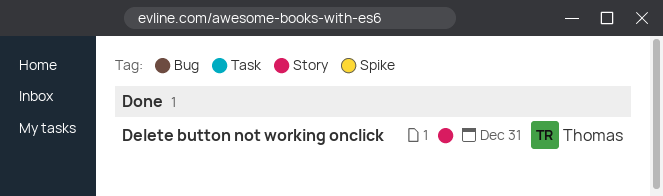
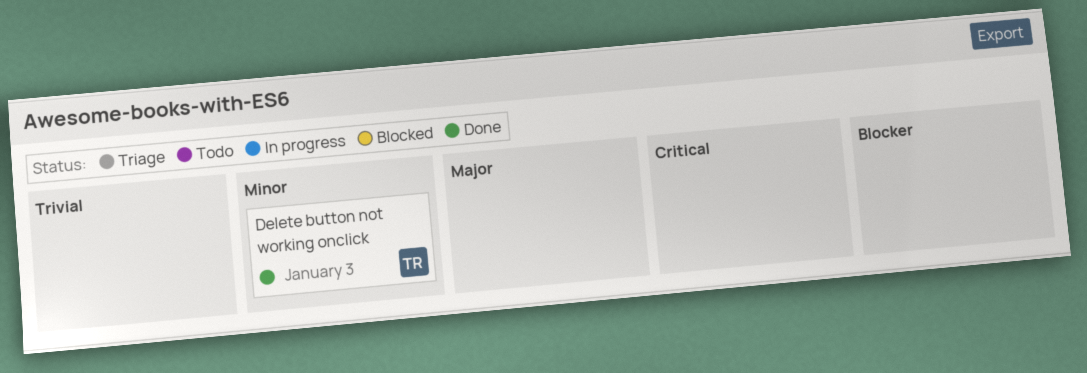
Delete button not working onclick, due: Dec 31 -> Jan 3

